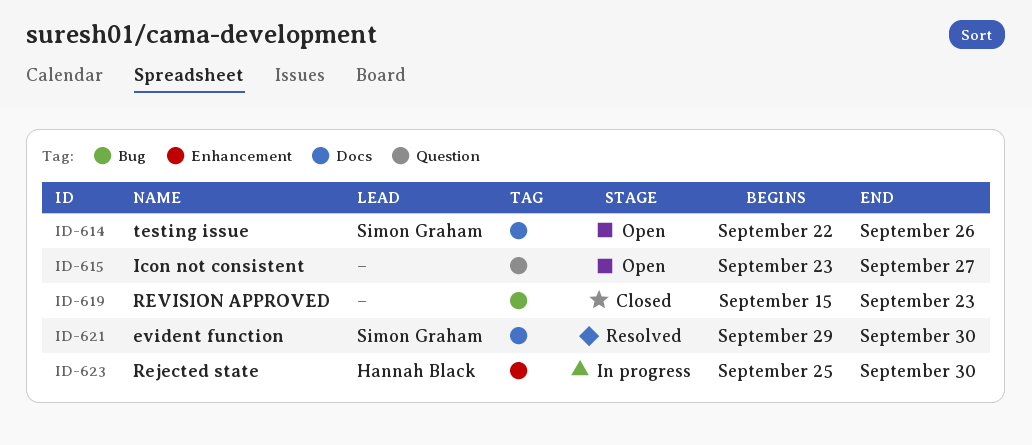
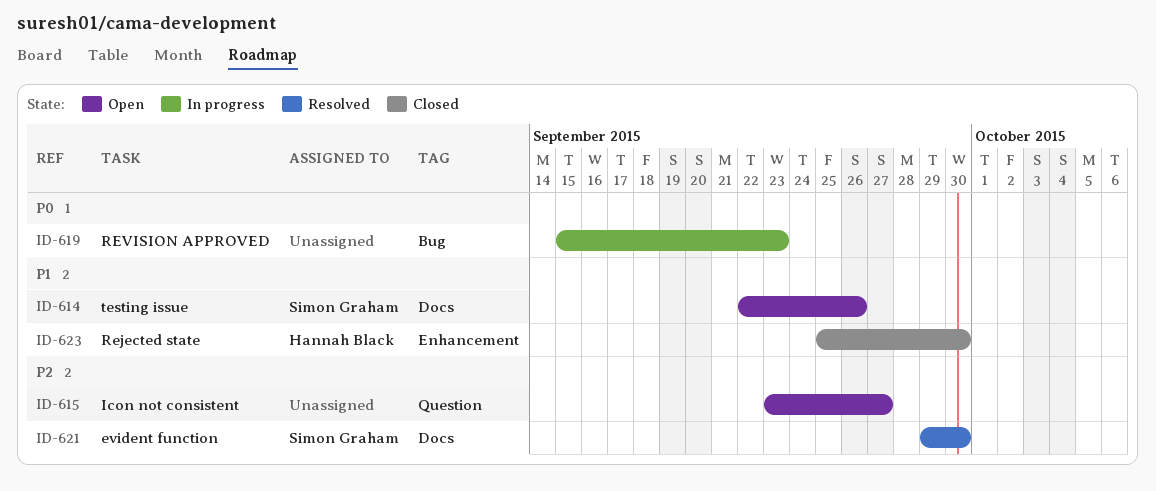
ID-619, status: Closed -> In progress
ID-623, status: In progress -> Closed

